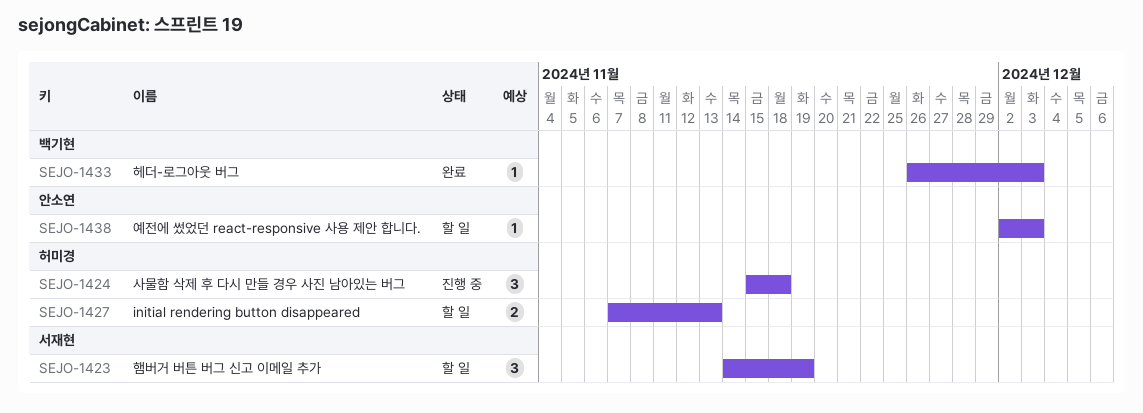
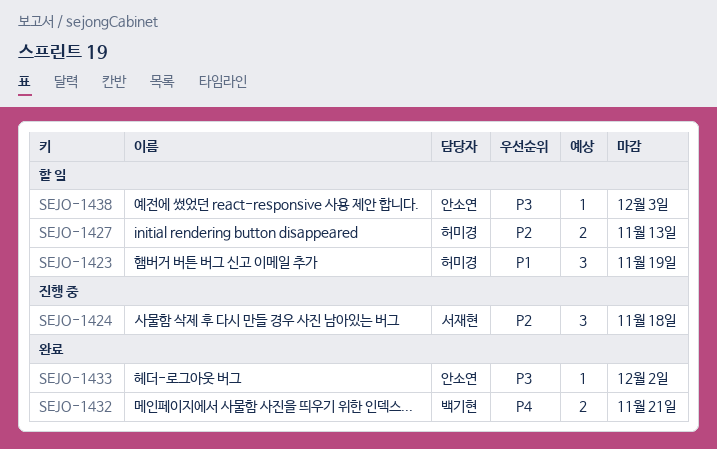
SEJO-1423, owner: 서재현 -> 허미경
SEJO-1424, owner: 허미경 -> 서재현
SEJO-1432: none -> present
SEJO-1433, owner: 백기현 -> 안소연
SEJO-1433, due: Dec 3 -> Dec 2

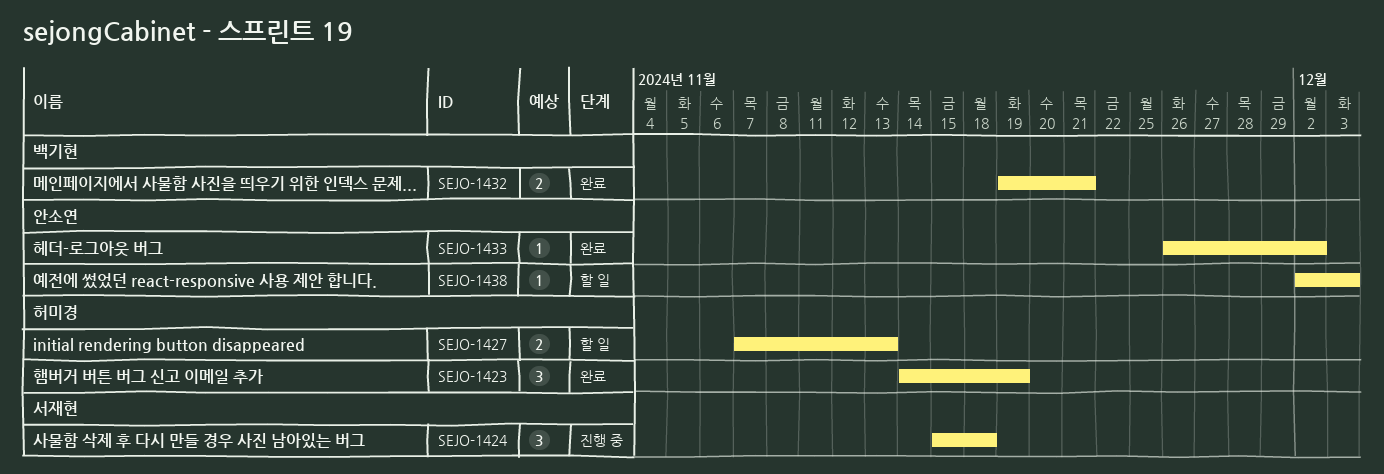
SEJO-1423, status: 할 일 -> 완료

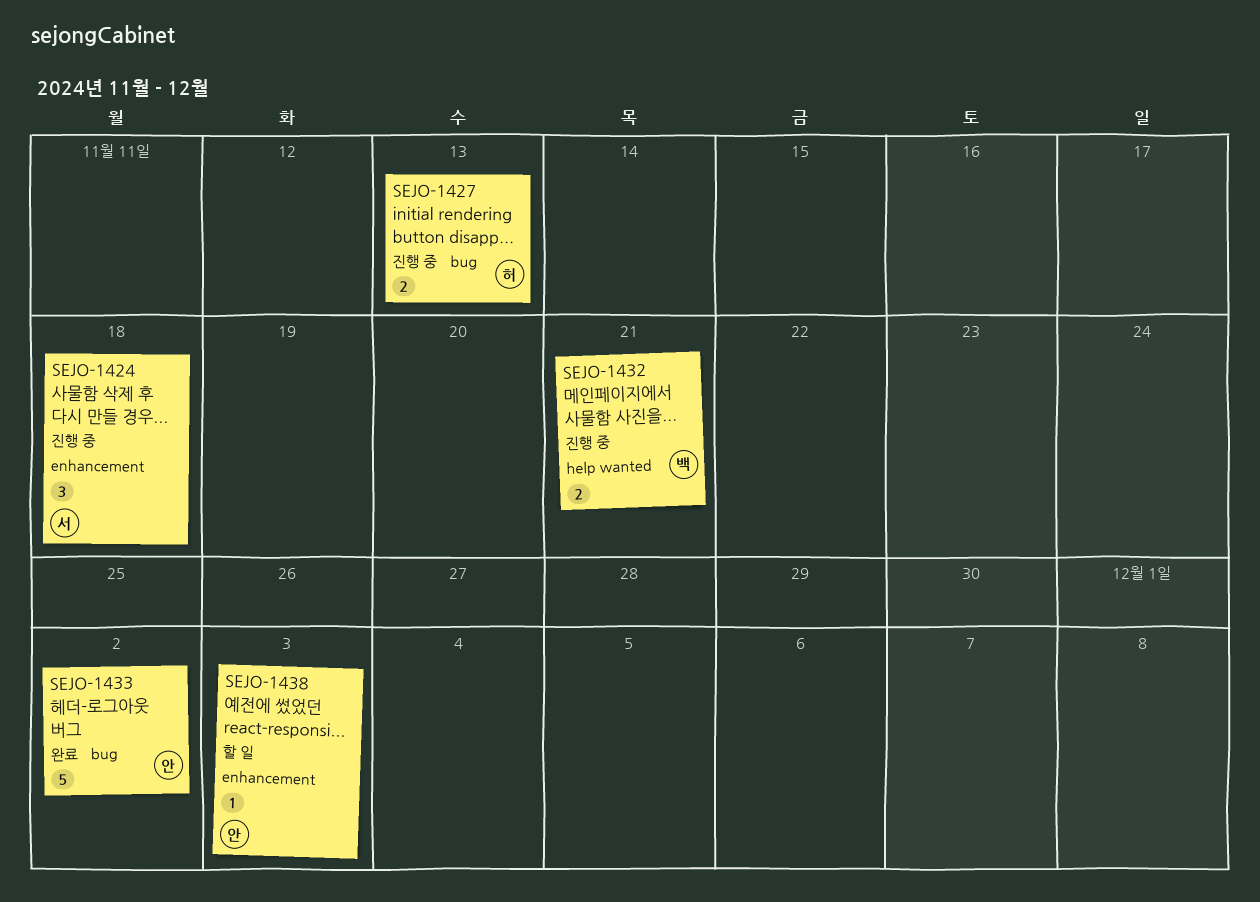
SEJO-1423: present -> none
SEJO-1427, status: 할 일 -> 진행 중
SEJO-1432, status: 완료 -> 진행 중
SEJO-1433, estimate: 1 -> 5

